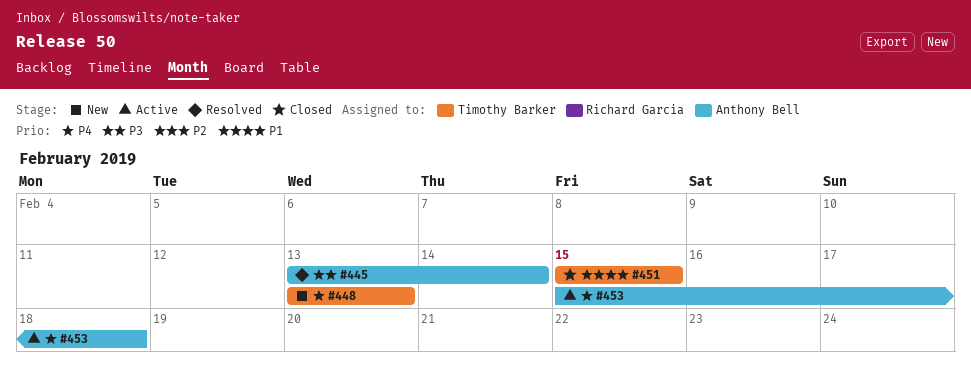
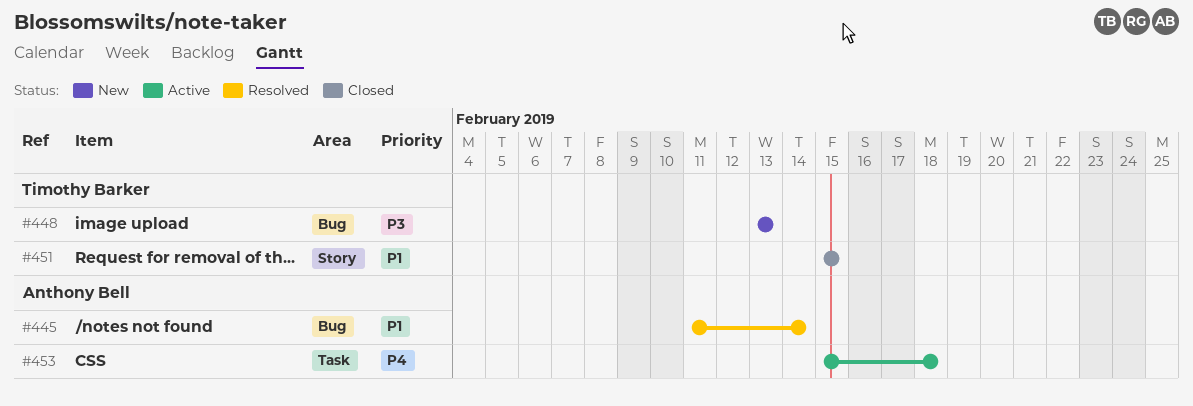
#445, priority: P3 -> P1
#445, start: Feb 13 -> Feb 11
#448, priority: P4 -> P3

